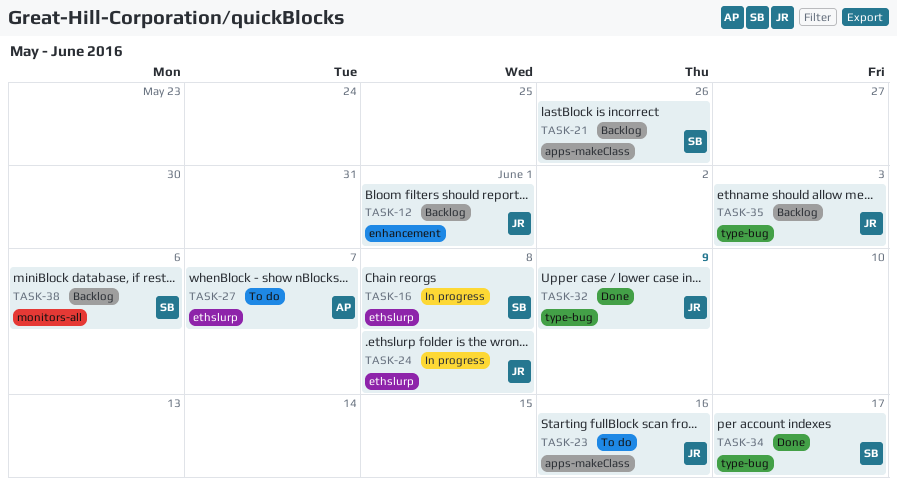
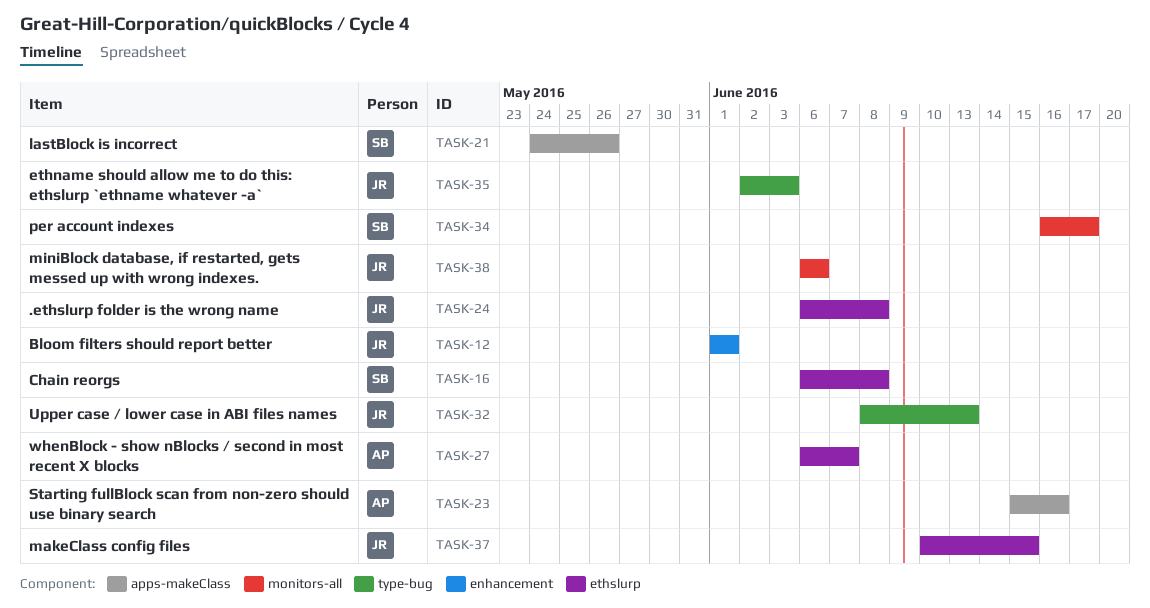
TASK-23, owner: JR -> AP
TASK-32, due: Jun 9 -> Jun 13
TASK-34, label: type-bug -> monitors-all
TASK-37: none -> present
TASK-38, owner: SB -> JR

